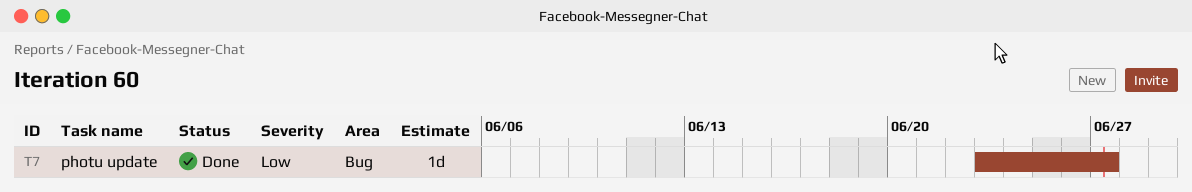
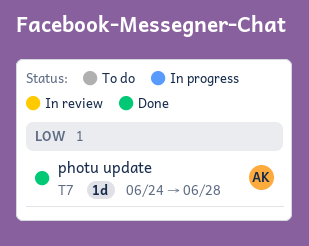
T7, start: Jun 23 -> Jun 24
T7, due: Jun 27 -> Jun 28

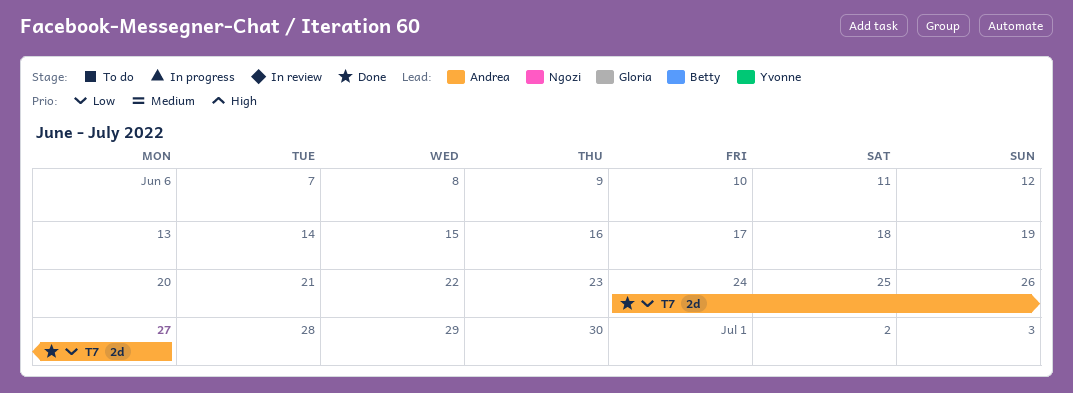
T7, estimate: 1d -> 2d
T7, due: Jun 28 -> Jun 27

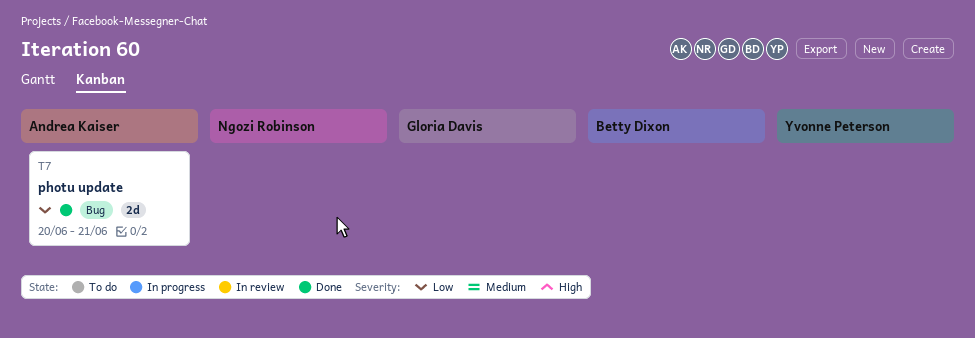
T7, start: Jun 24 -> Jun 20
T7, due: Jun 27 -> Jun 21

